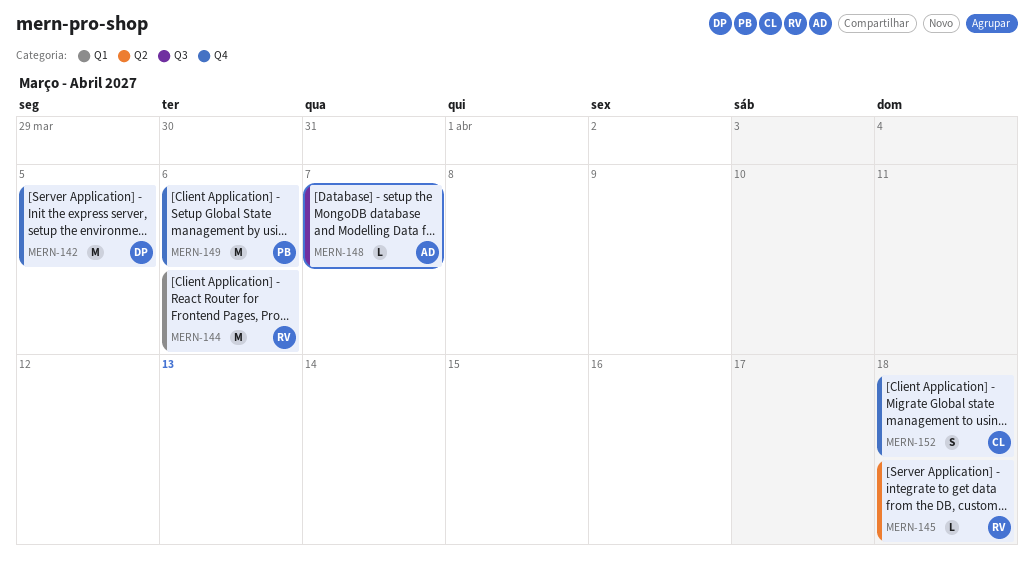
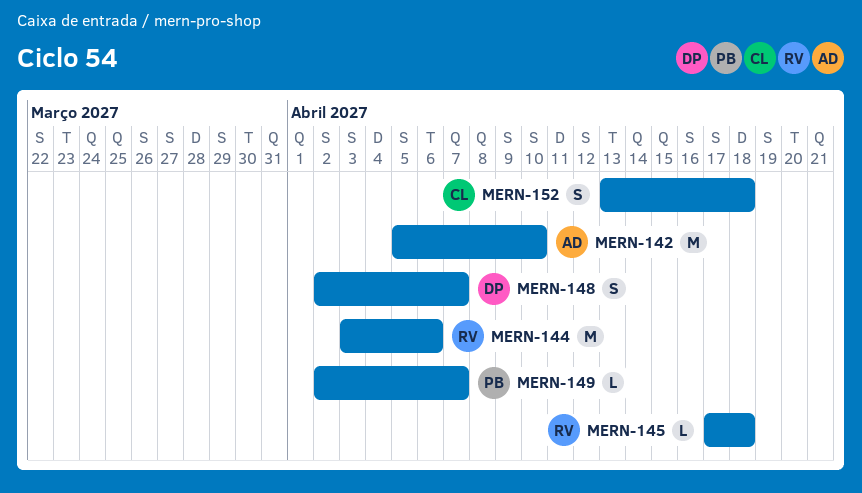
MERN-142, owner: DP -> AD
MERN-142, due: Apr 5 -> Apr 10
MERN-148, owner: AD -> DP
MERN-148, estimate: L -> S
MERN-149, estimate: M -> L
MERN-149, due: Apr 6 -> Apr 7

